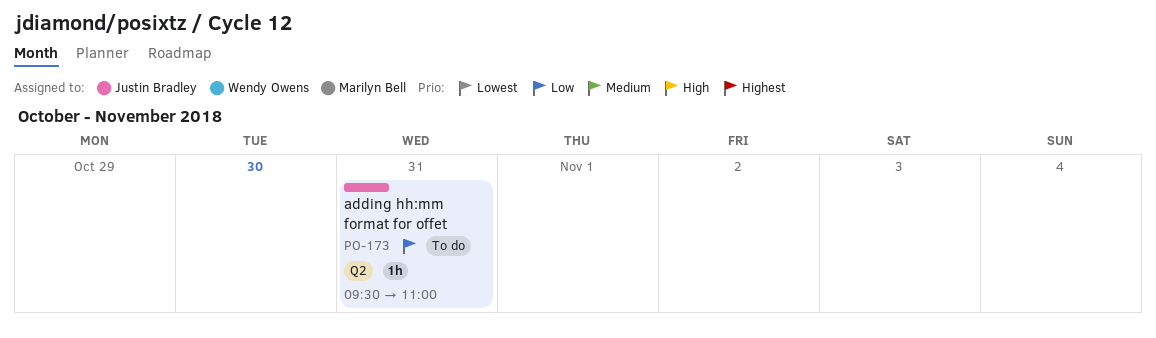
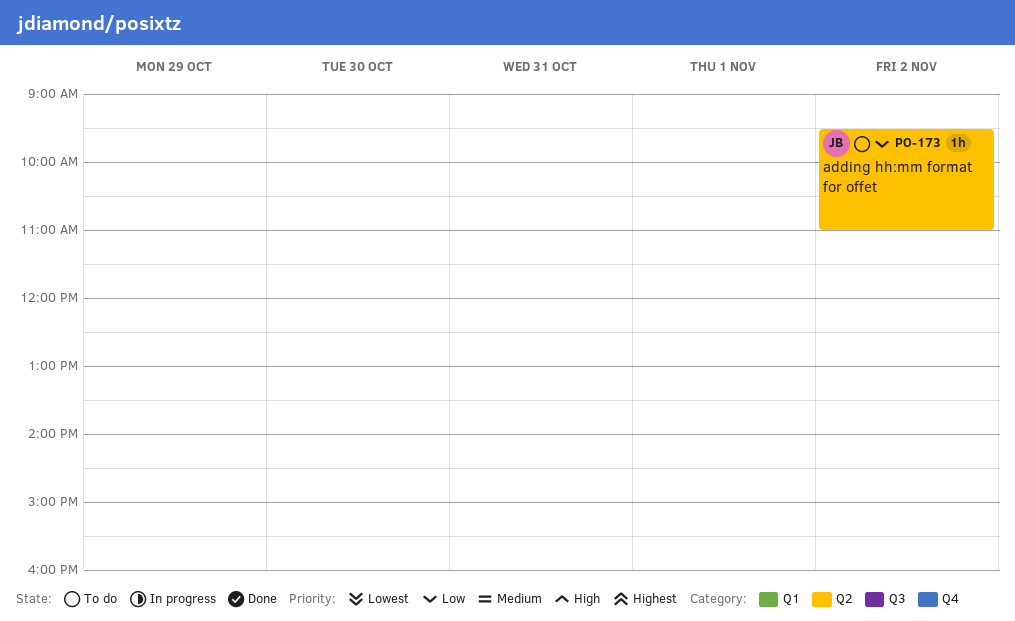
PO-173, day: Oct 31 -> Nov 2

